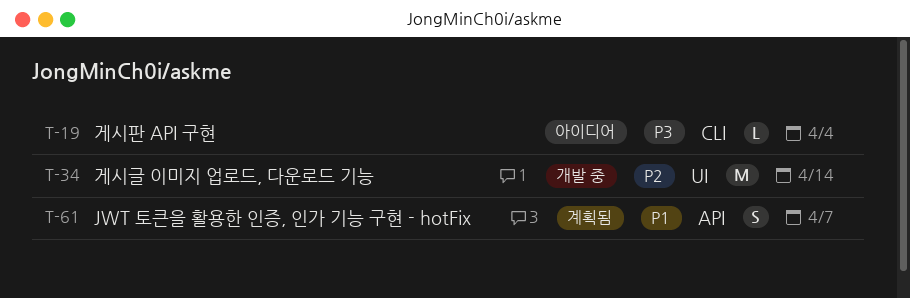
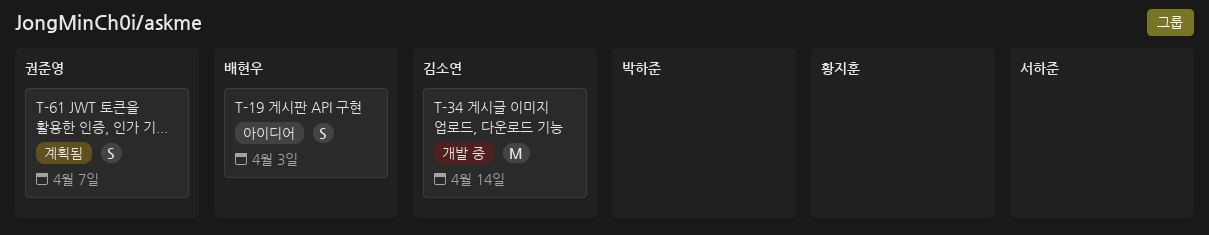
T-19, estimate: L -> S
T-19, due: Apr 4 -> Apr 3

